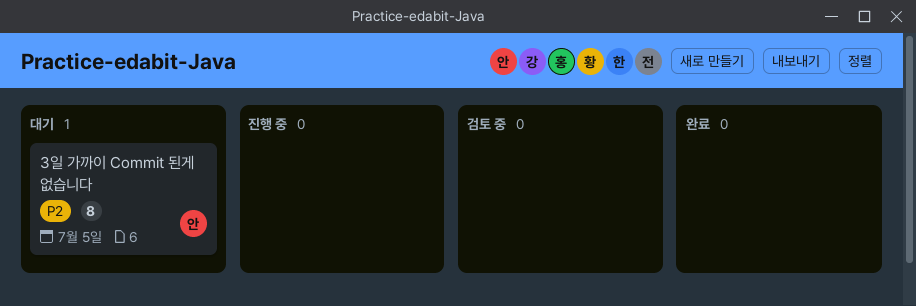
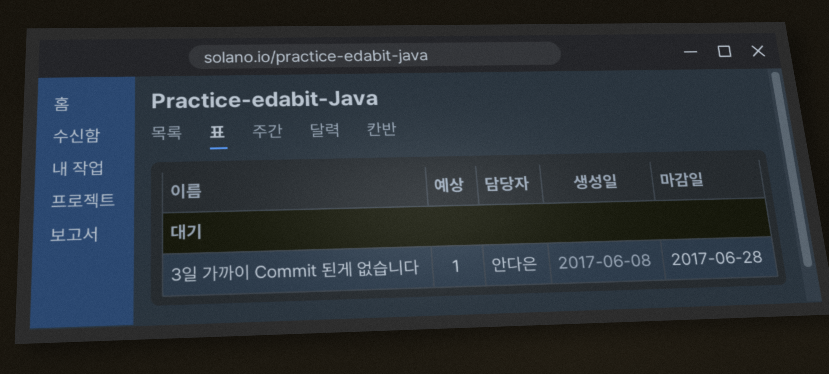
3일 가까이 Commit 된게 없습니다, estimate: 8 -> 1
3일 가까이 Commit 된게 없습니다, due: Jul 5 -> Jun 28

